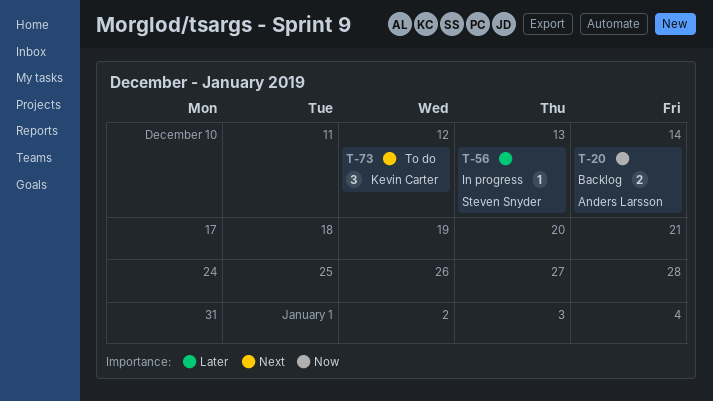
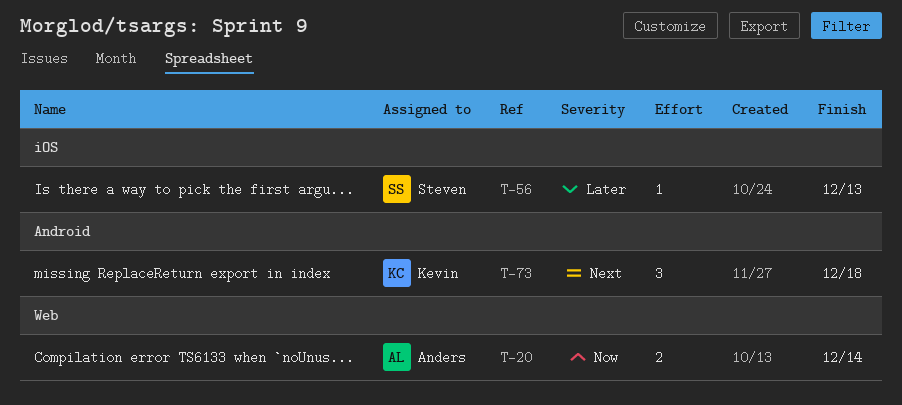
T-73, due: Dec 12 -> Dec 18

